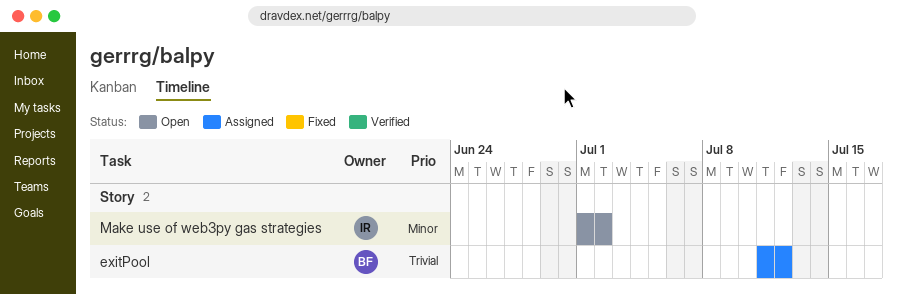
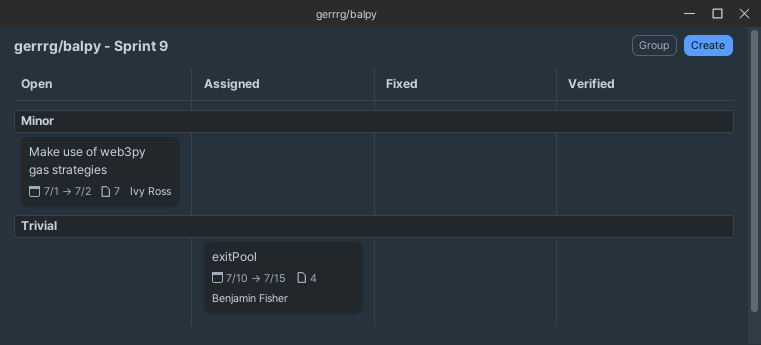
exitPool, start: Jul 11 -> Jul 10
exitPool, due: Jul 12 -> Jul 15

